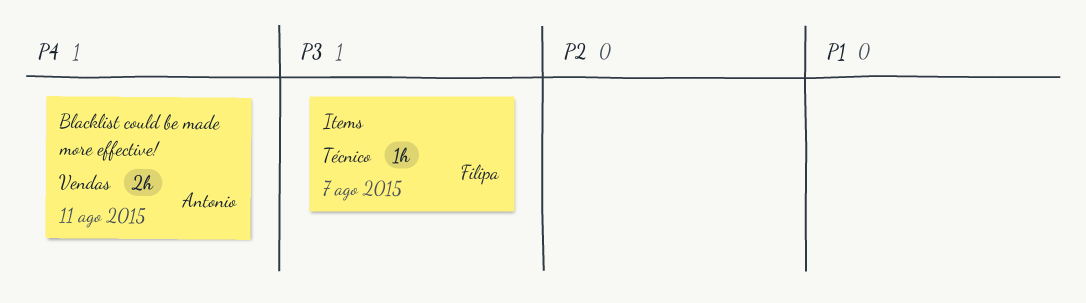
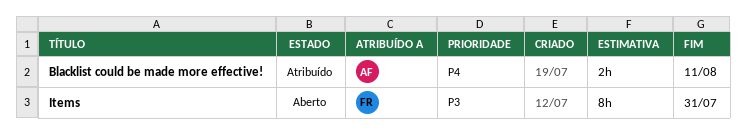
Items, estimate: 1h -> 8h
Items, due: Aug 7 -> Jul 31

